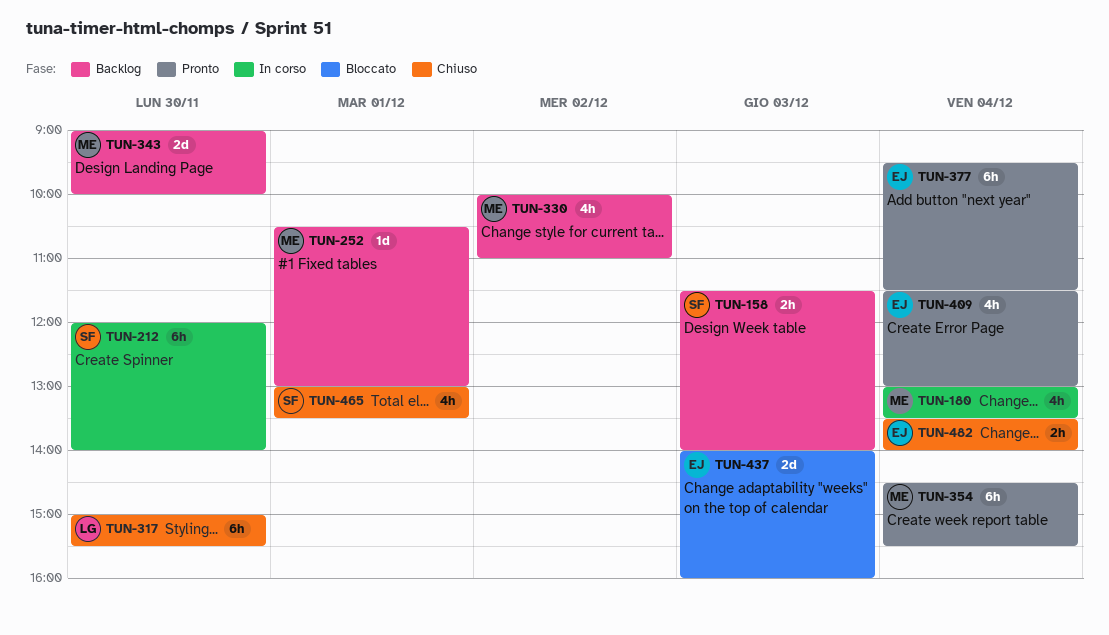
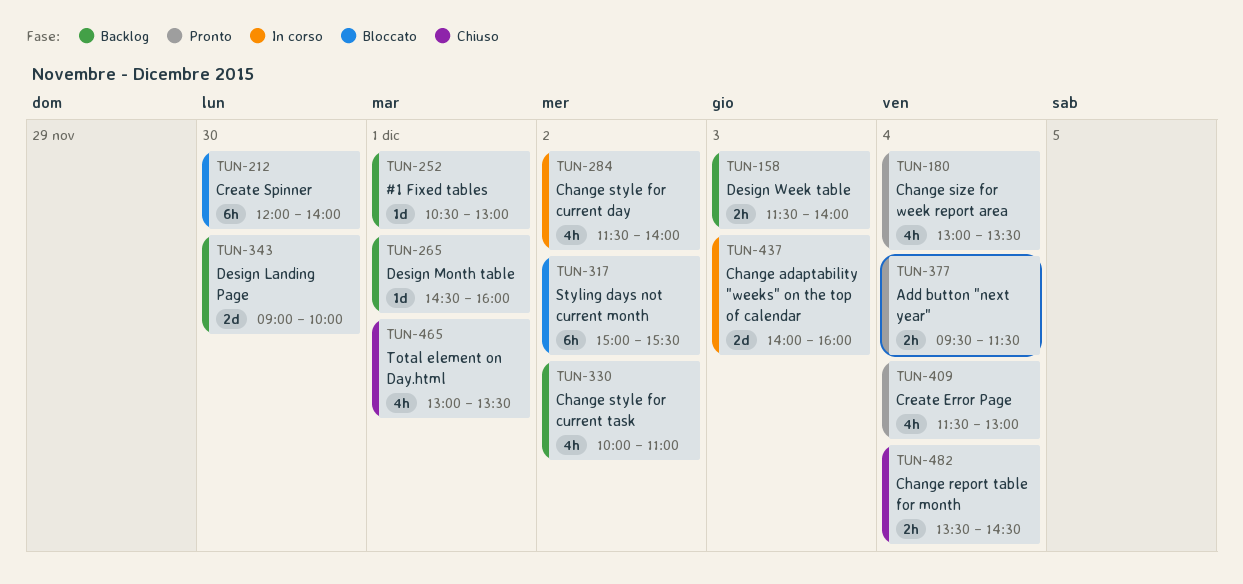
TUN-180, status: In corso -> Pronto
TUN-212, status: In corso -> Bloccato
TUN-265: none -> present
TUN-284: none -> present
TUN-317, status: Chiuso -> Bloccato
TUN-317, day: Nov 30 -> Dec 2
TUN-354: present -> none
TUN-377, estimate: 6h -> 2h
TUN-437, status: Bloccato -> In corso
TUN-482, ends: 14:00 -> 14:30

